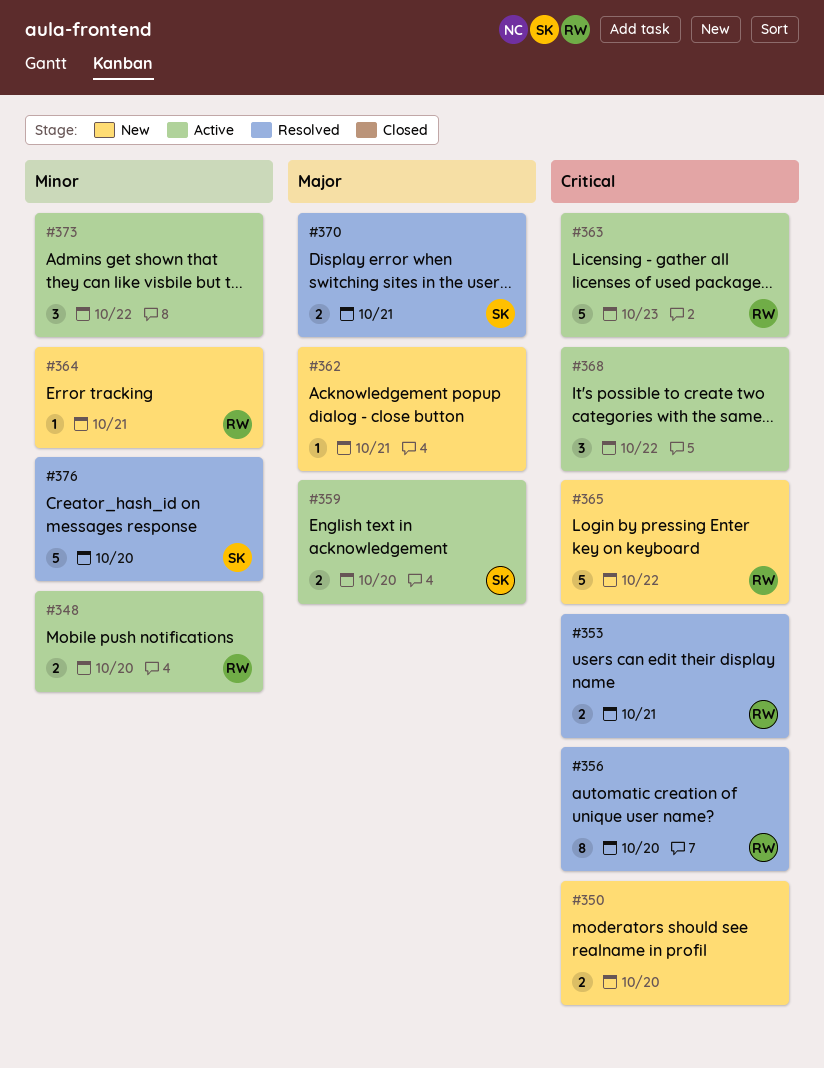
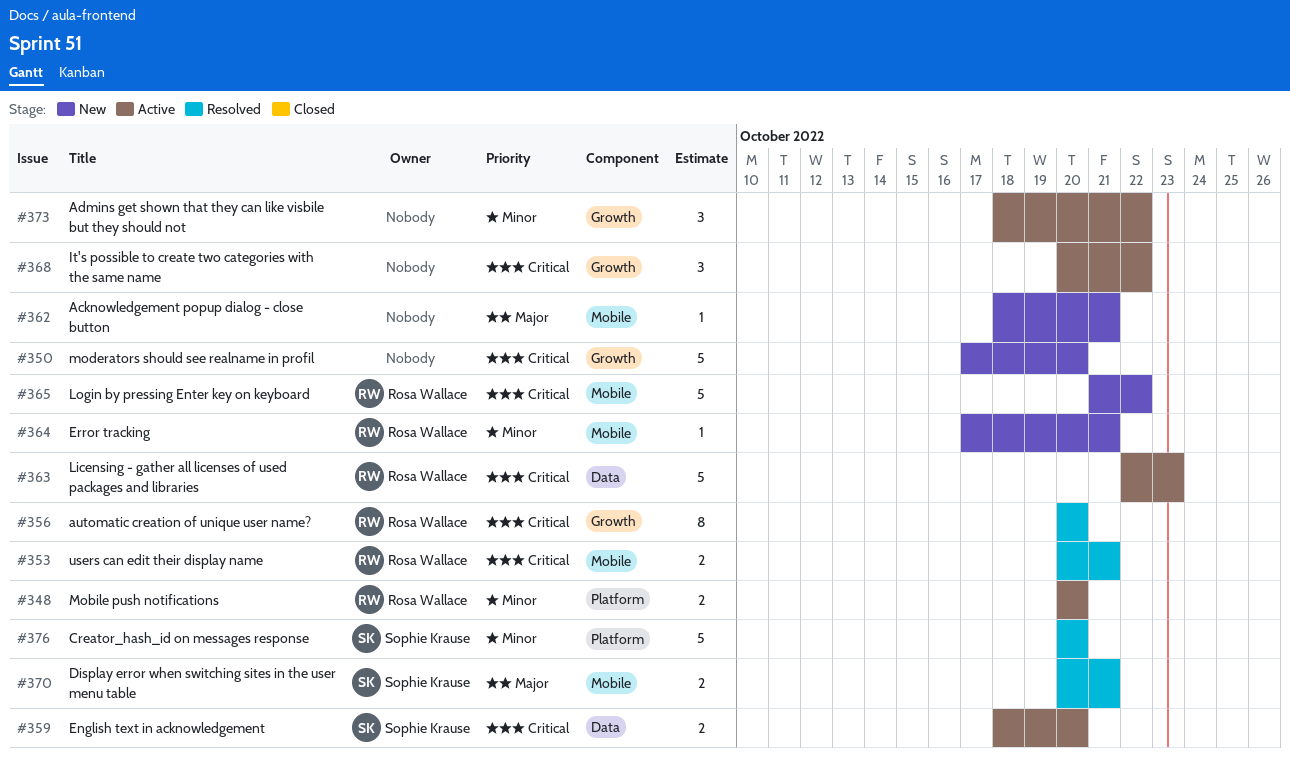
#350, estimate: 2 -> 5
#359, priority: Major -> Critical

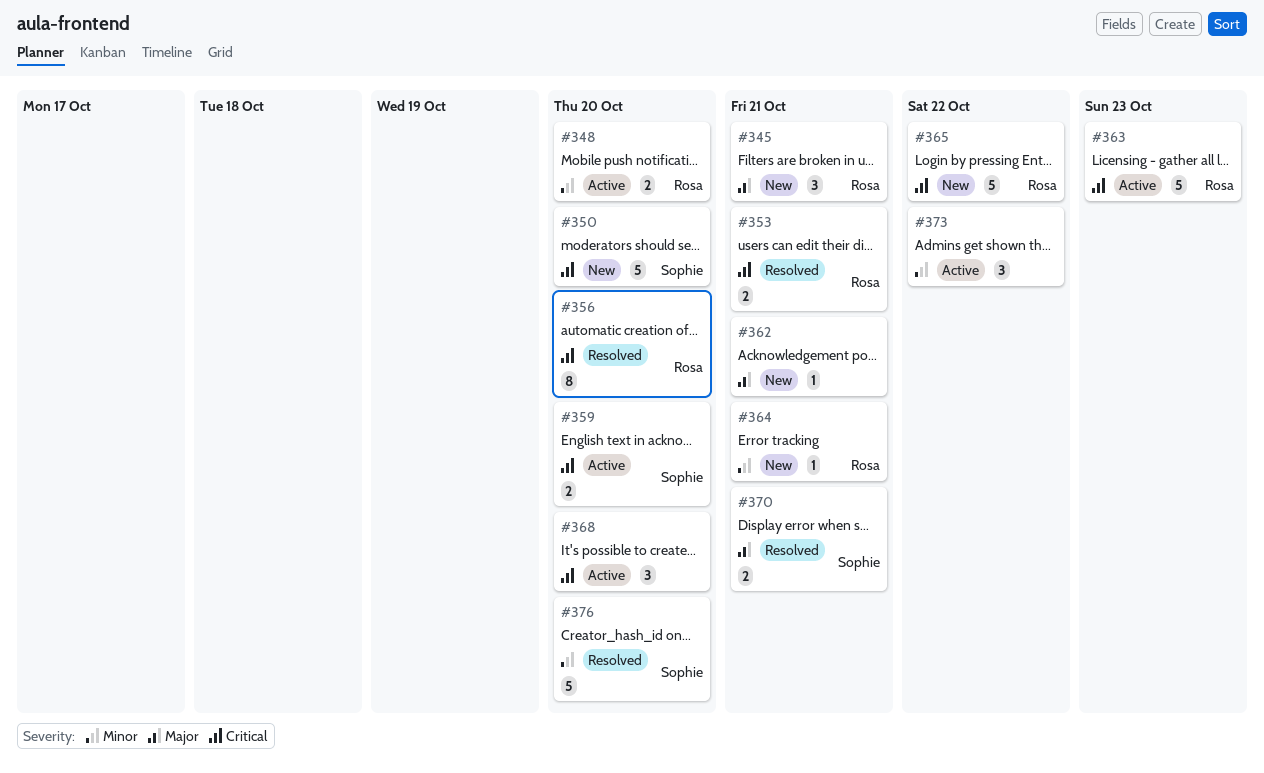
#345: none -> present
#350, owner: none -> Sophie Krause
#368, due: Oct 22 -> Oct 20

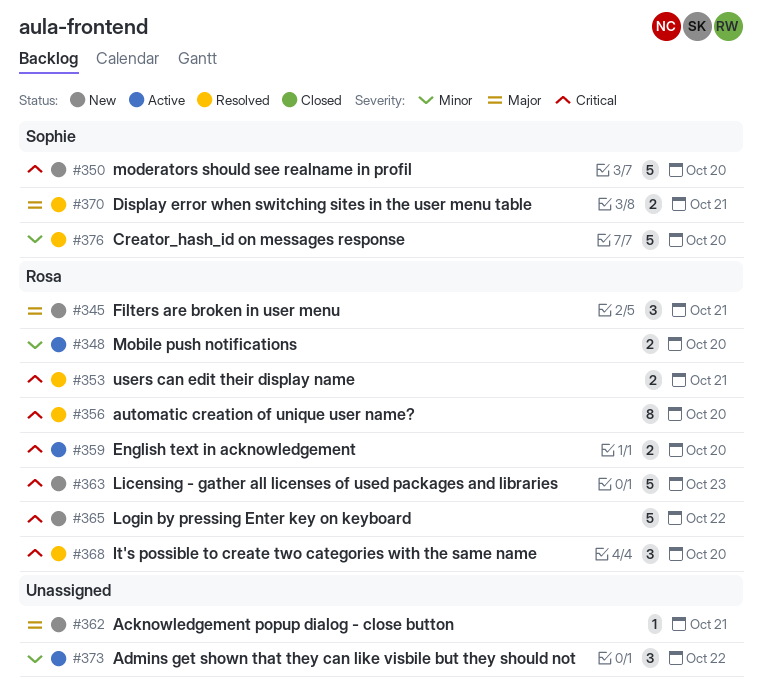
#359, owner: Sophie -> Rosa
#363, status: Active -> New
#364: present -> none
#368, status: Active -> Resolved
#368, owner: none -> Rosa

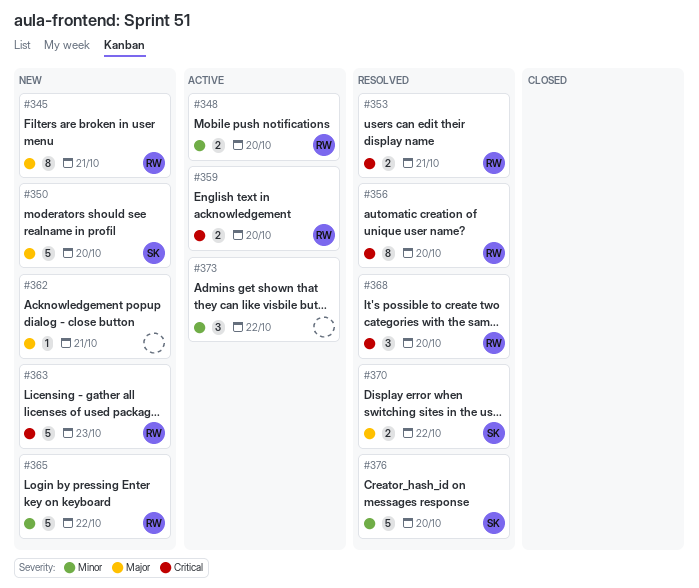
#345, estimate: 3 -> 8
#350, priority: Critical -> Major
#365, priority: Critical -> Minor
#370, due: Oct 21 -> Oct 22

